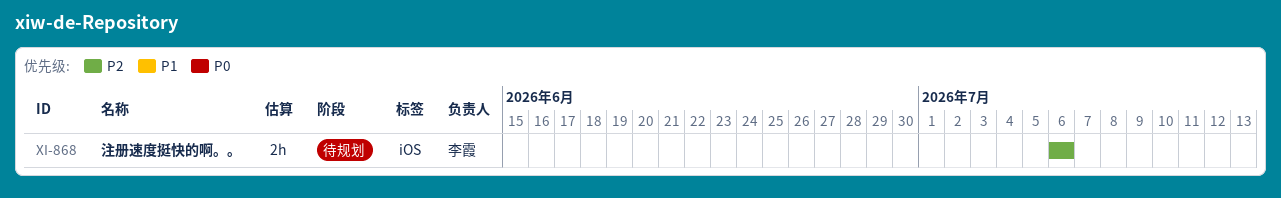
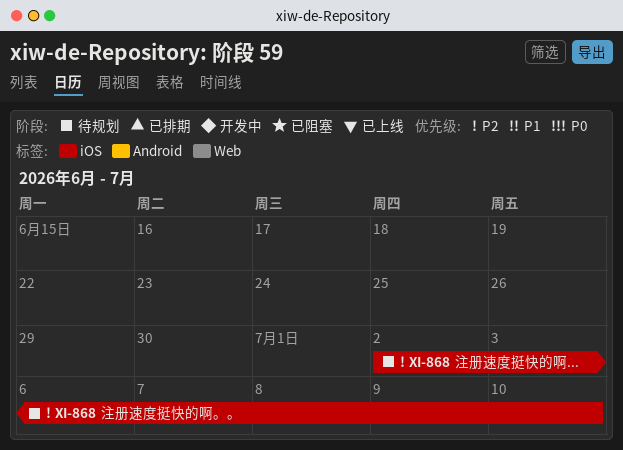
XI-868, start: Jul 6 -> Jul 2
XI-868, due: Jul 6 -> Jul 10

